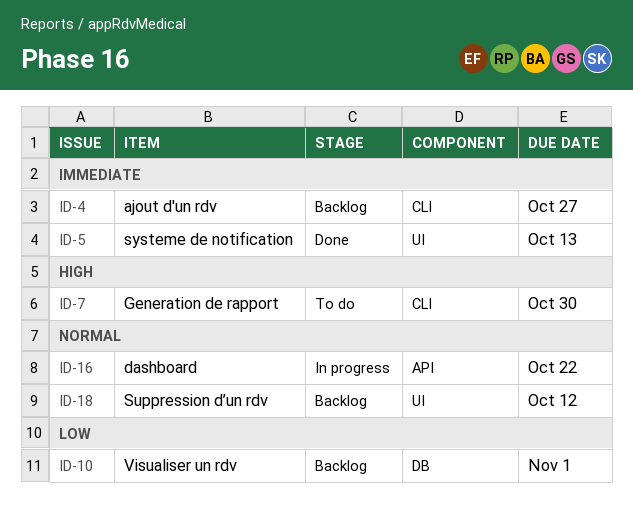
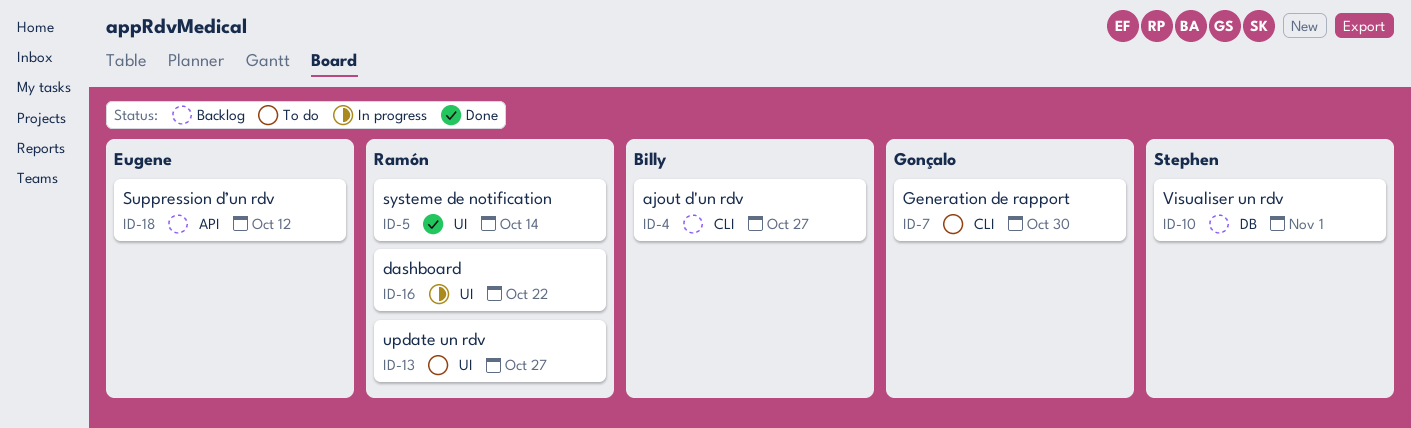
ID-5, due: Oct 13 -> Oct 14
ID-13: none -> present
ID-16, label: API -> UI
ID-18, label: UI -> API

